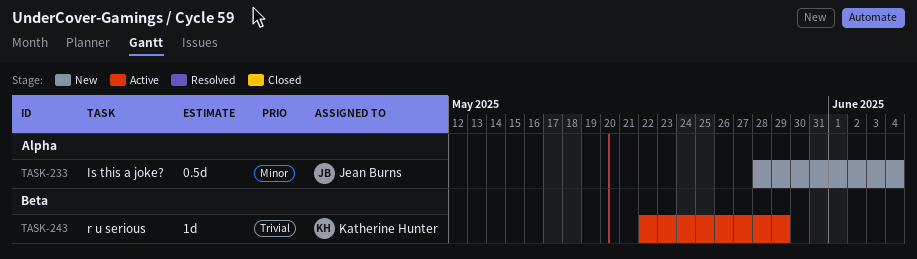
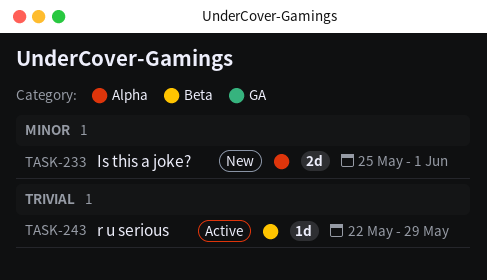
TASK-233, estimate: 0.5d -> 2d
TASK-233, start: May 28 -> May 25
TASK-233, due: Jun 4 -> Jun 1

